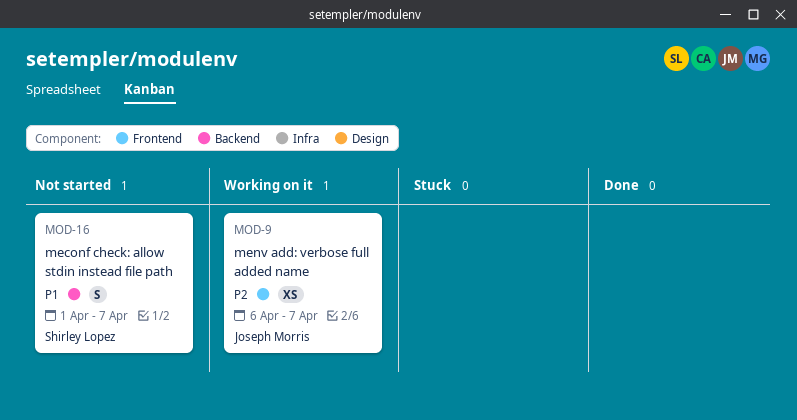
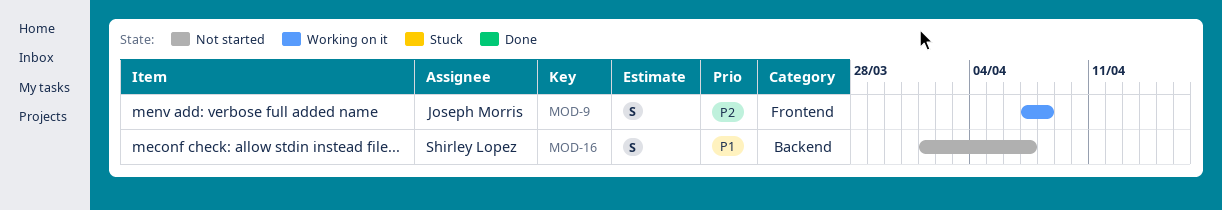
MOD-9, estimate: XS -> S
MOD-9, start: Apr 6 -> Apr 7
MOD-9, due: Apr 7 -> Apr 8

